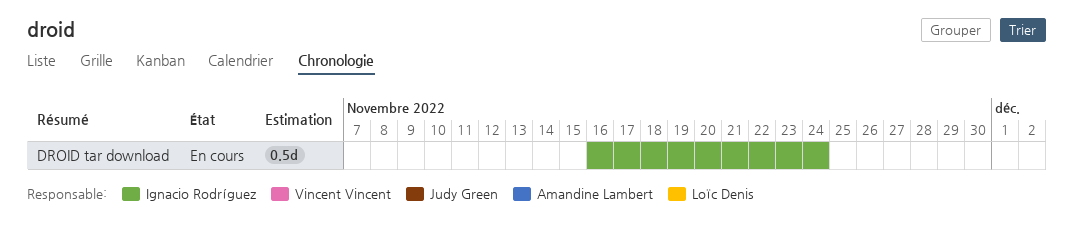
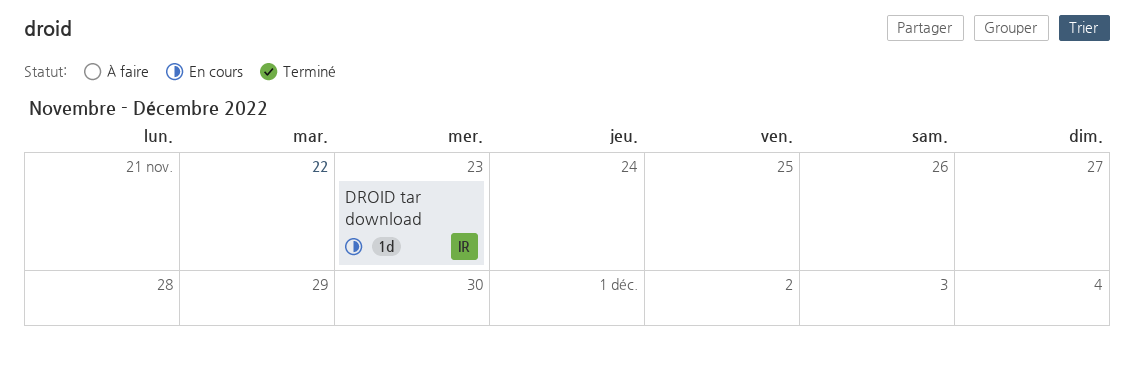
DROID tar download, estimate: 0.5d -> 1d
DROID tar download, due: Nov 24 -> Nov 23

